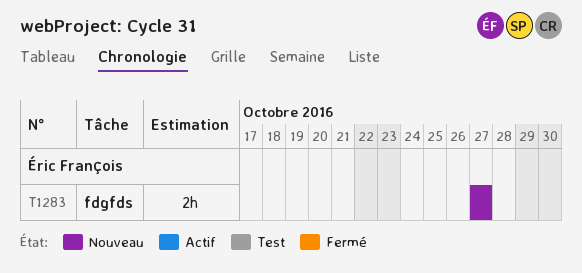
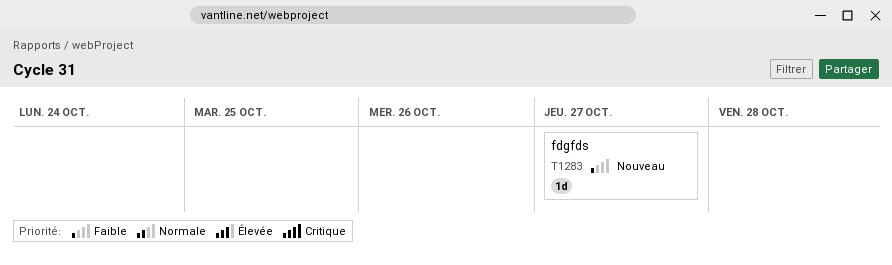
T1283, estimate: 2h -> 1d

